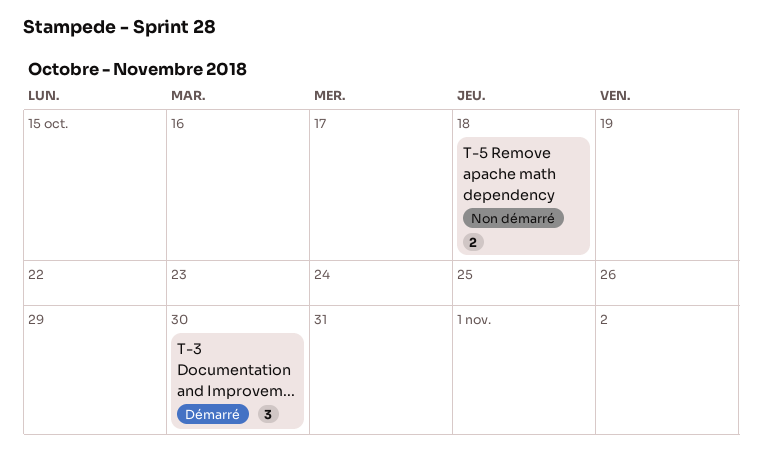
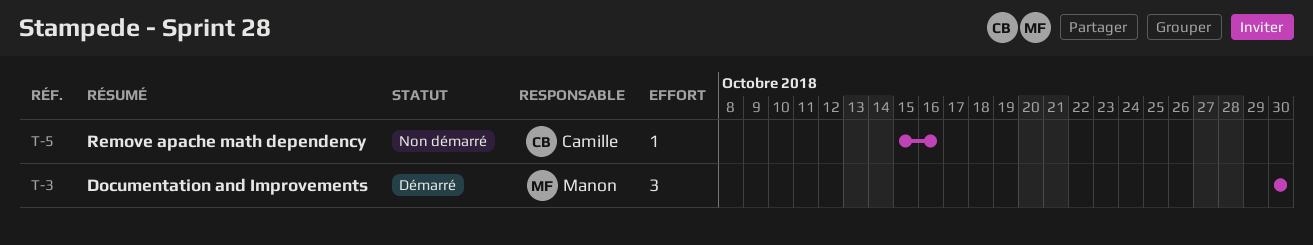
T-5, estimate: 2 -> 1
T-5, due: Oct 18 -> Oct 16

